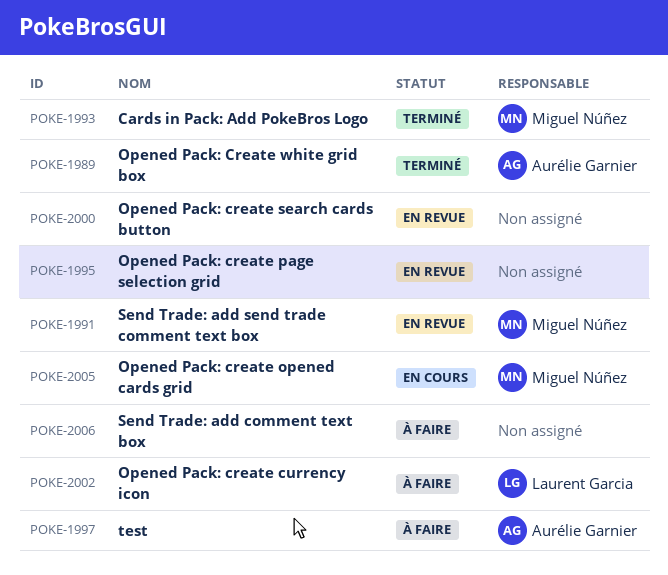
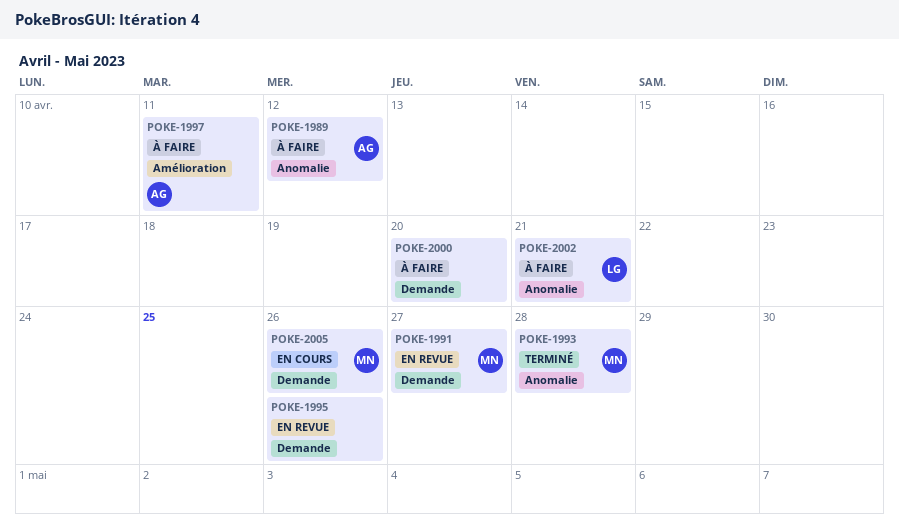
POKE-1989, status: Terminé -> À faire
POKE-2000, status: En revue -> À faire
POKE-2006: present -> none

